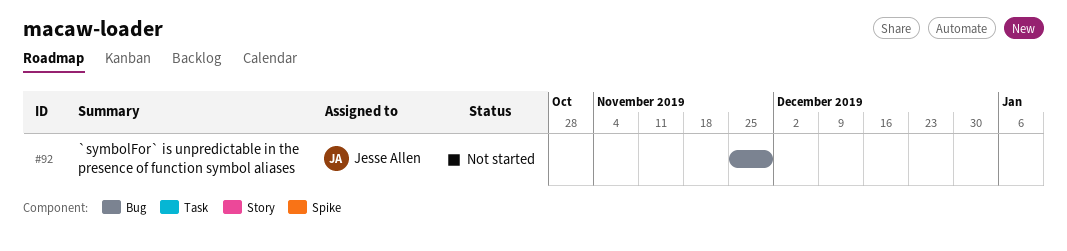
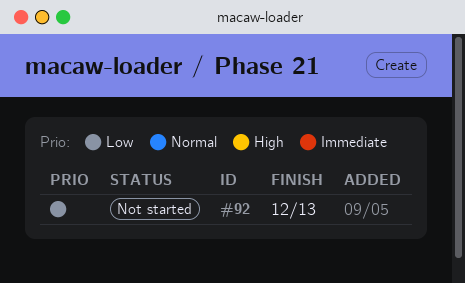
#92, due: Nov 29 -> Dec 13

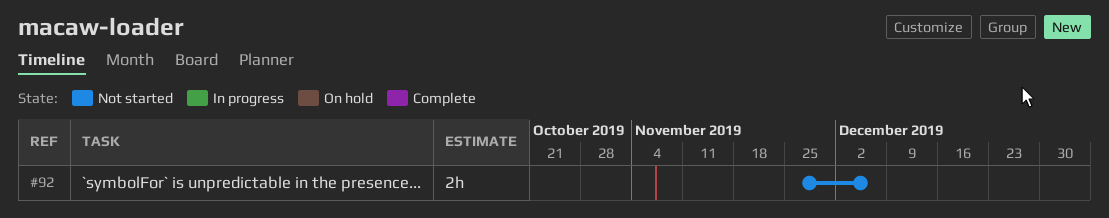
#92, due: Dec 13 -> Dec 6

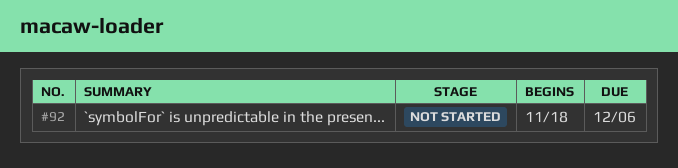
#92, start: Nov 25 -> Nov 18

